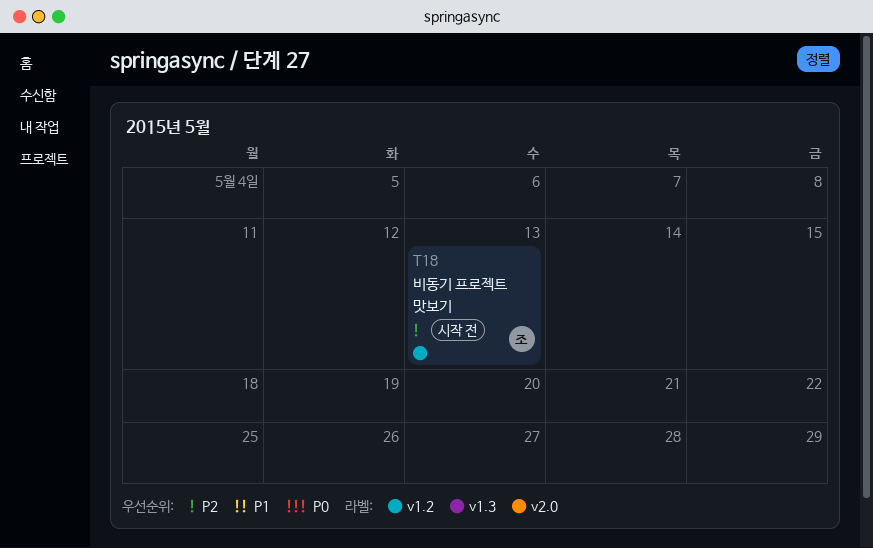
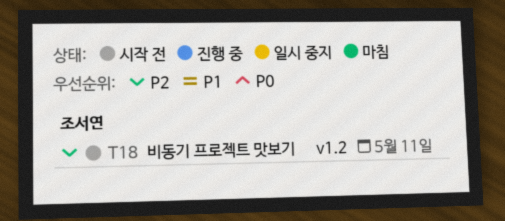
T18, due: May 13 -> May 11

